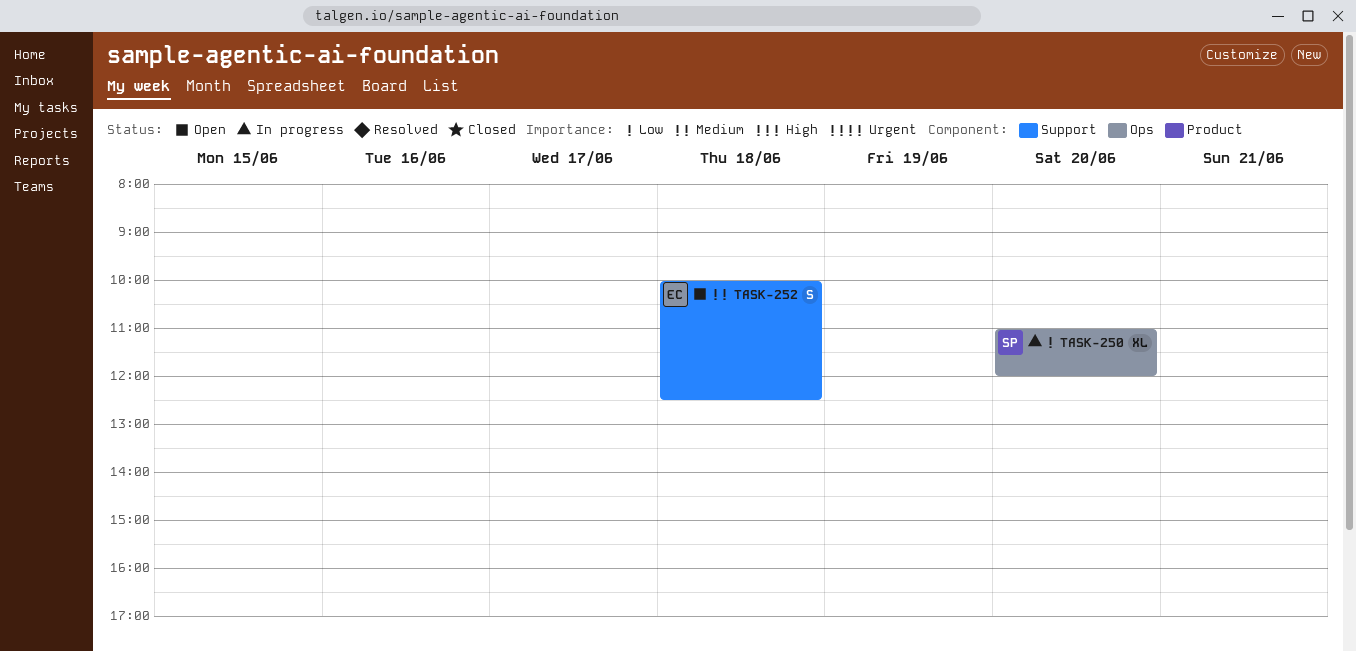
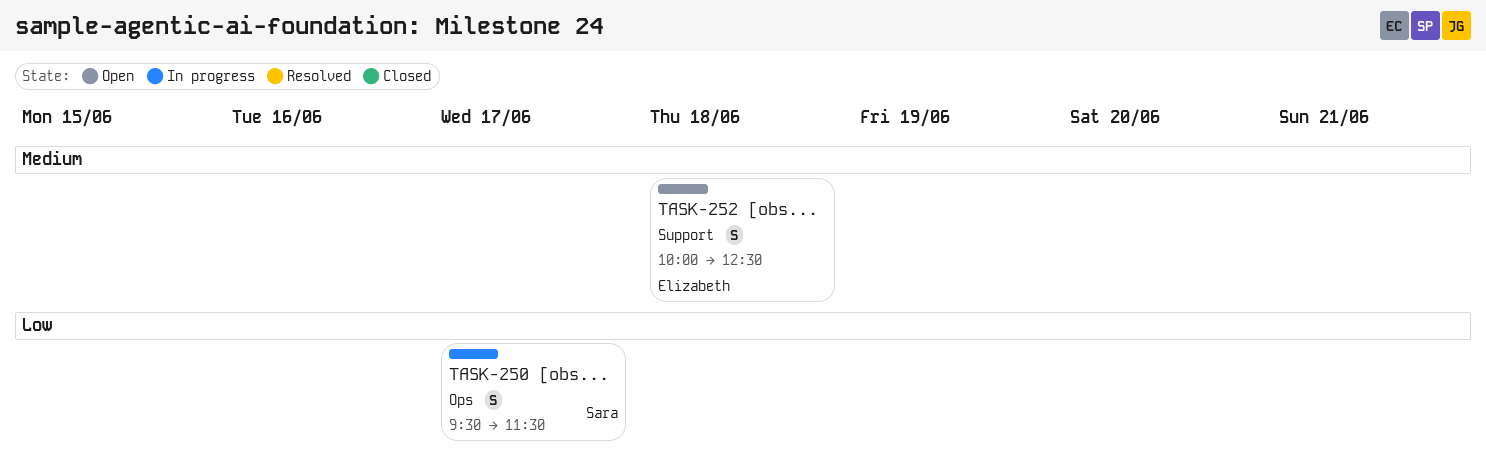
TASK-250, estimate: XL -> S
TASK-250, day: Jun 20 -> Jun 17
TASK-250, begins: 11:00 -> 09:30
TASK-250, ends: 12:00 -> 11:30

